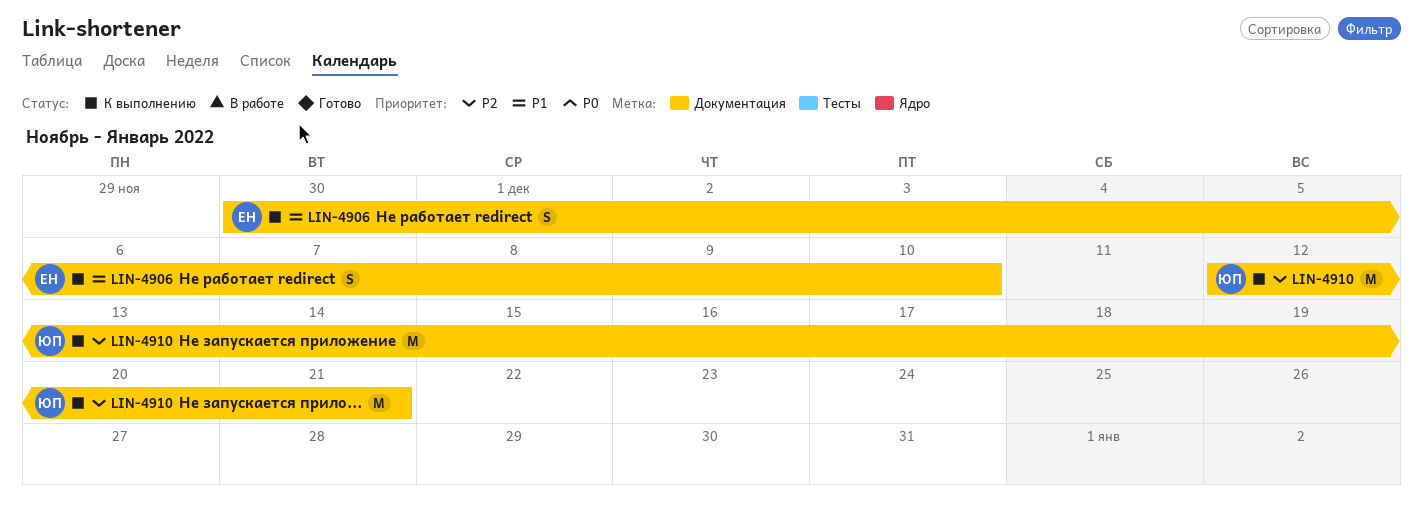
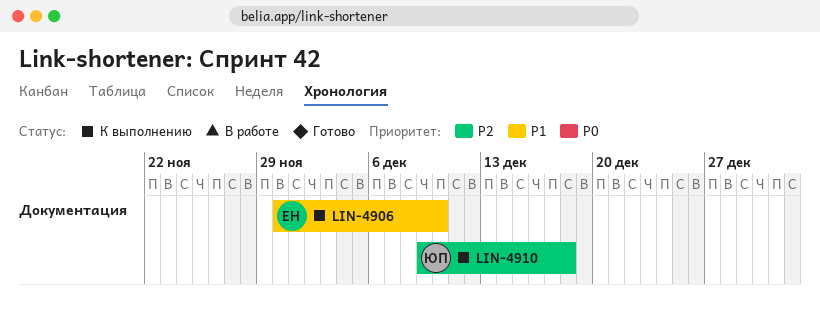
LIN-4910, start: Dec 12 -> Dec 9
LIN-4910, due: Dec 21 -> Dec 18

